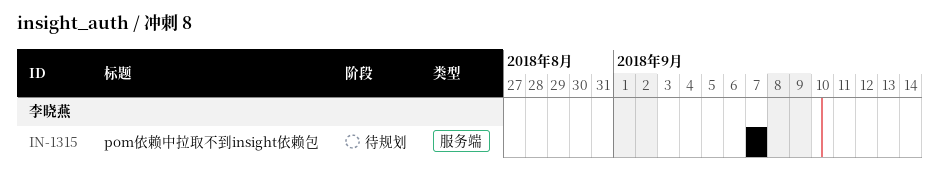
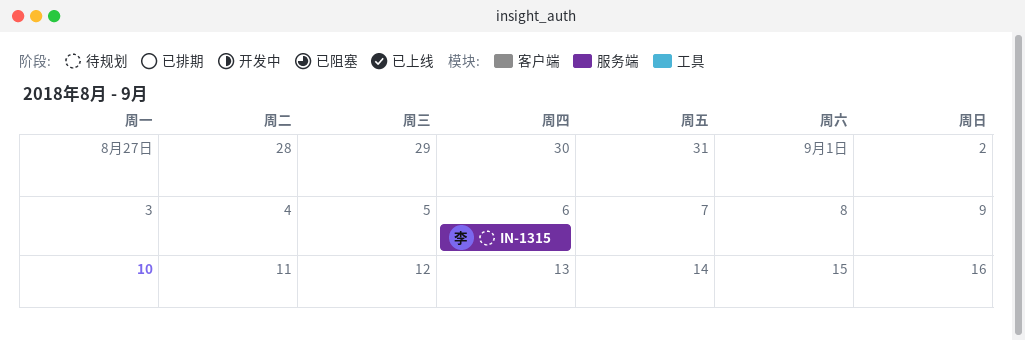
IN-1315, start: Sep 7 -> Sep 6
IN-1315, due: Sep 7 -> Sep 6

